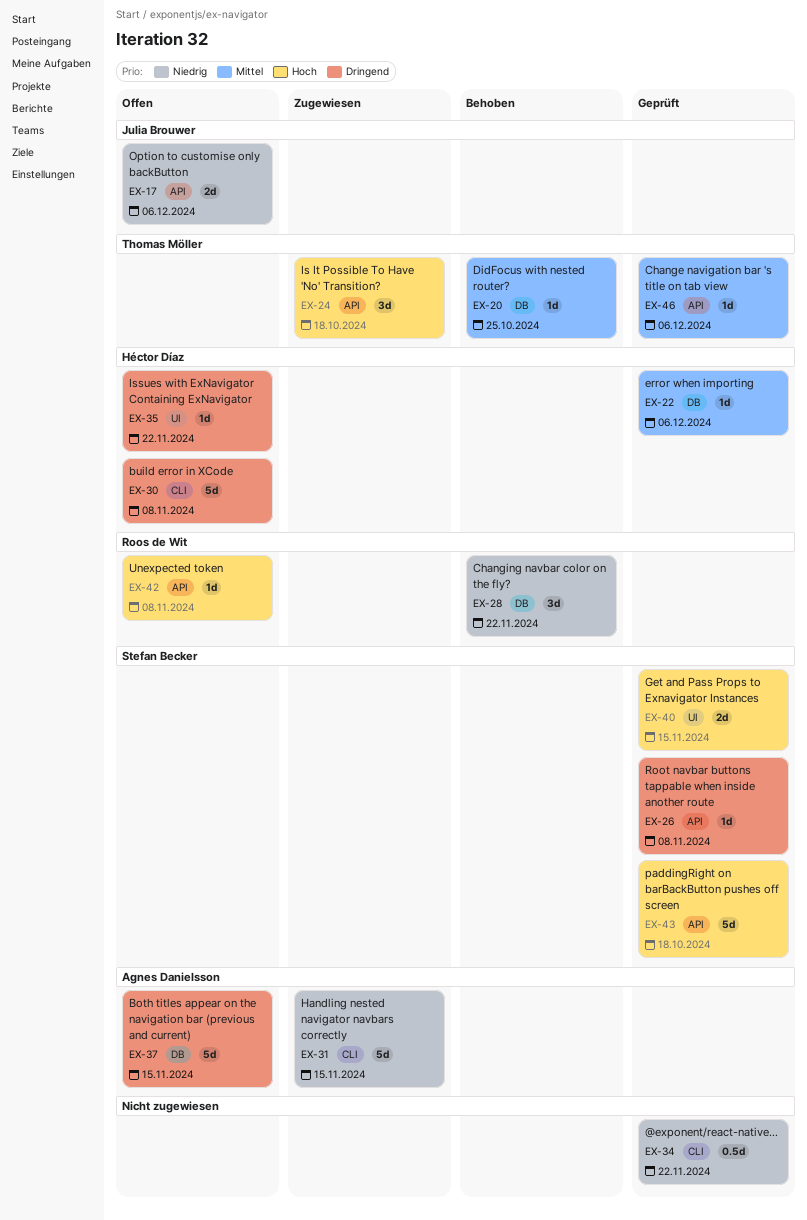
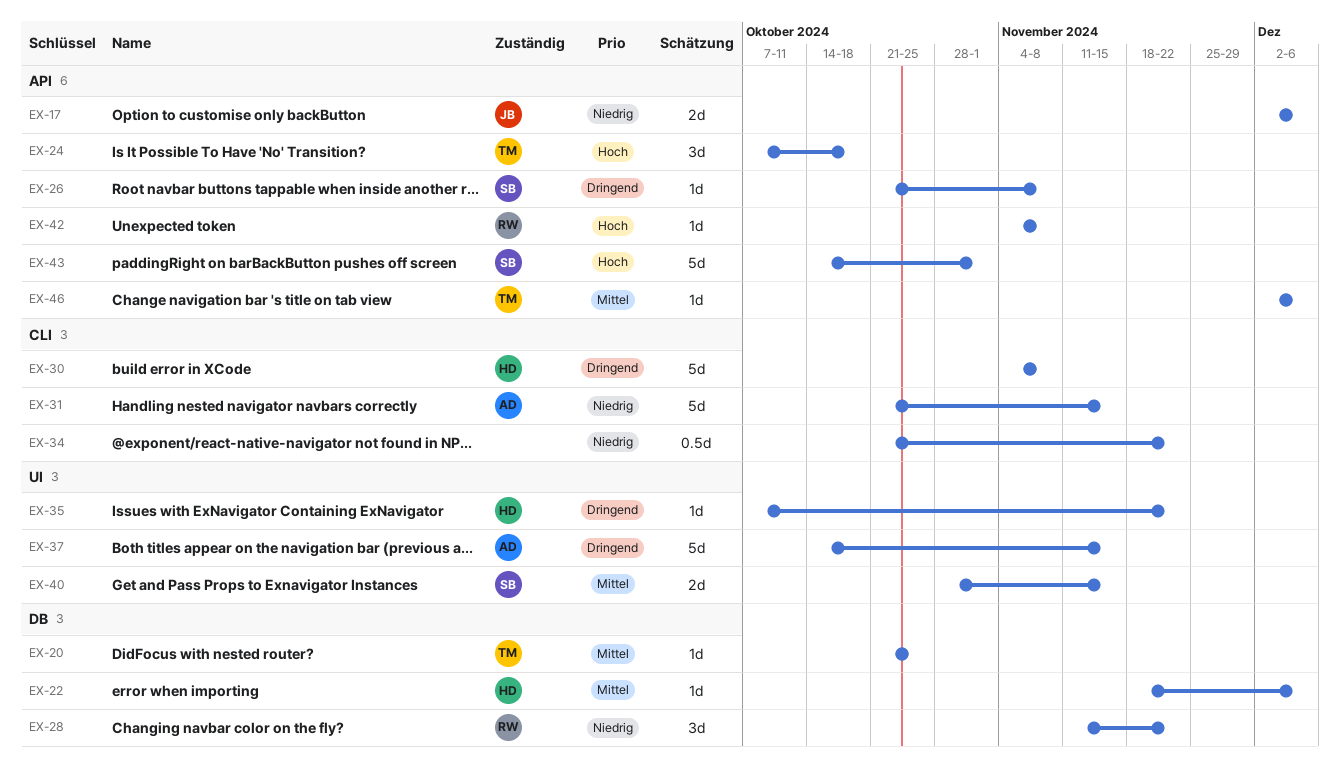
EX-37, label: DB -> UI
EX-40, priority: Hoch -> Mittel
EX-43, due: Oct 18 -> Nov 1

